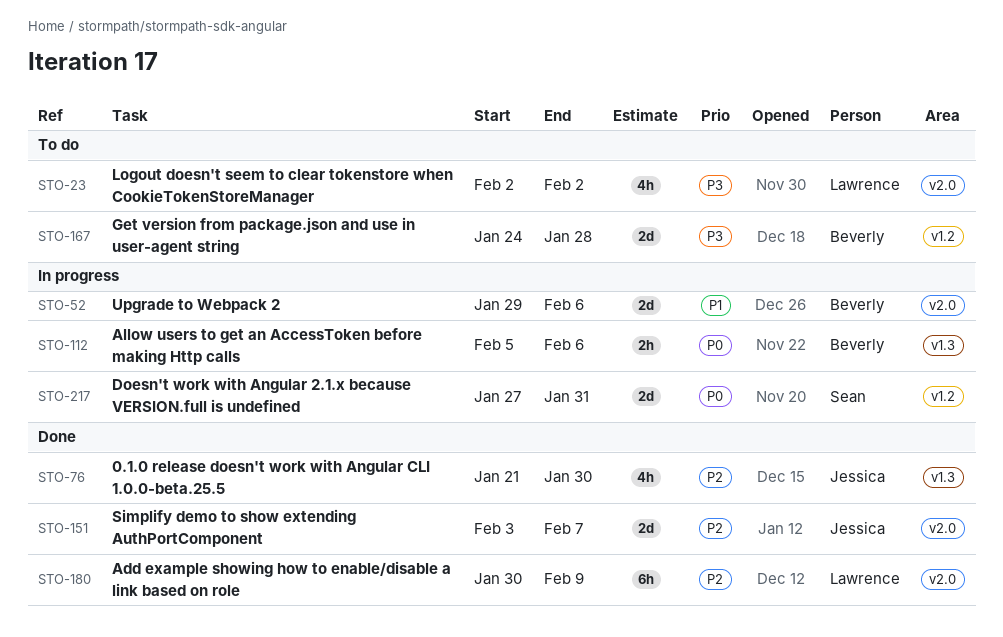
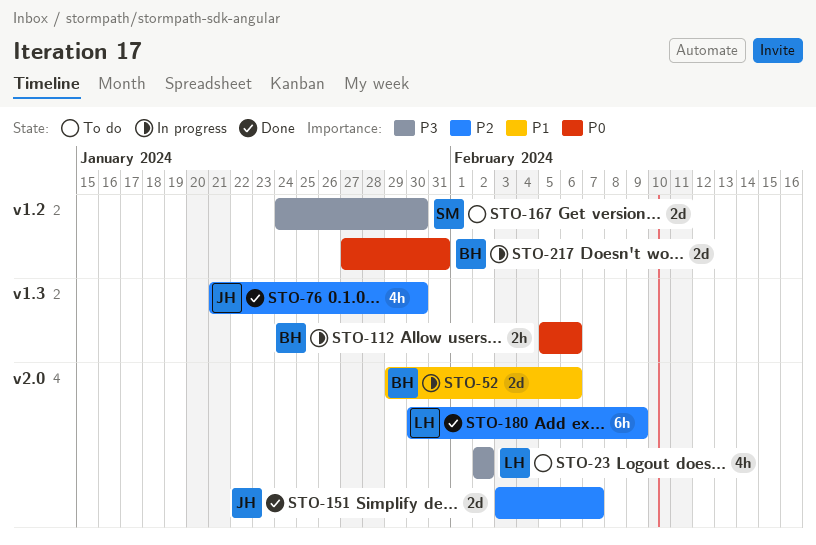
STO-167, owner: Beverly -> Sean
STO-167, due: Jan 28 -> Jan 30
STO-217, owner: Sean -> Beverly

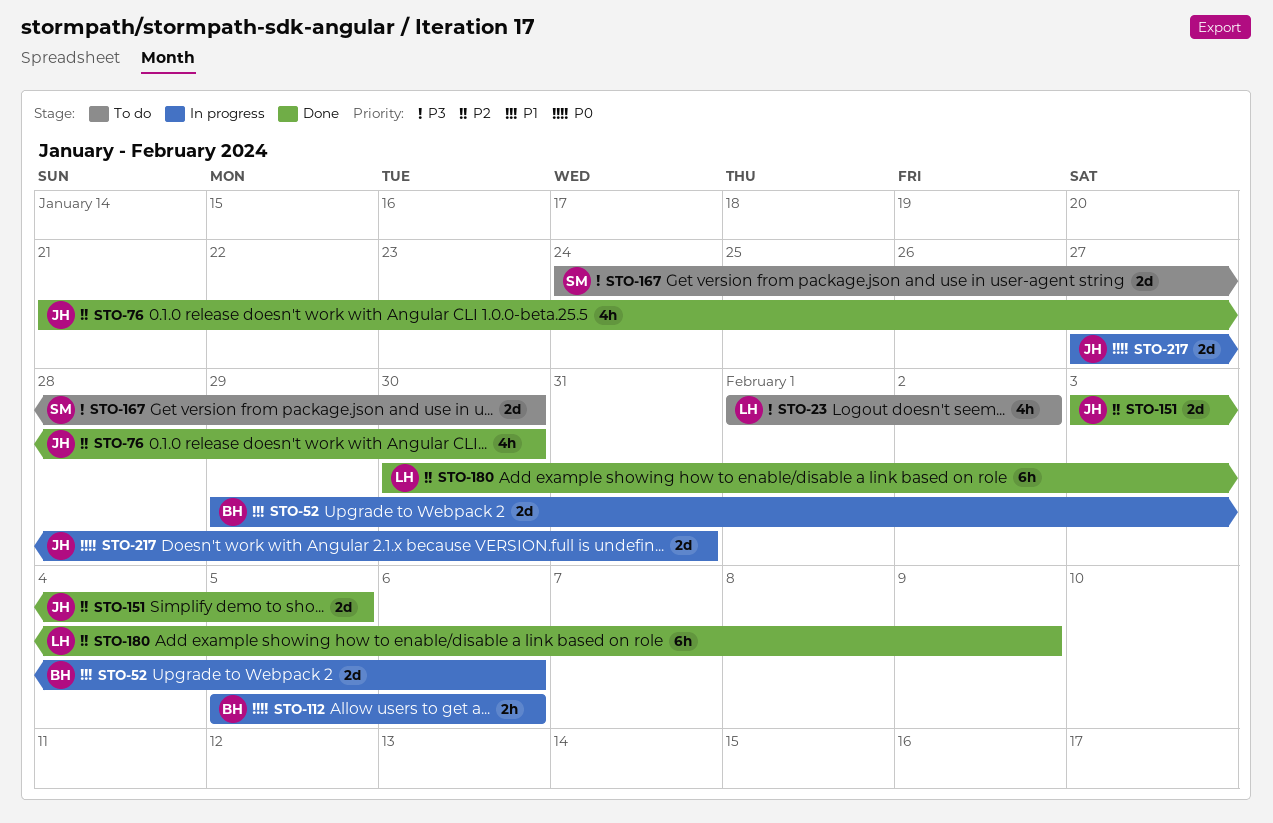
STO-23, start: Feb 2 -> Feb 1
STO-151, due: Feb 7 -> Feb 5
STO-217, owner: BH -> JH

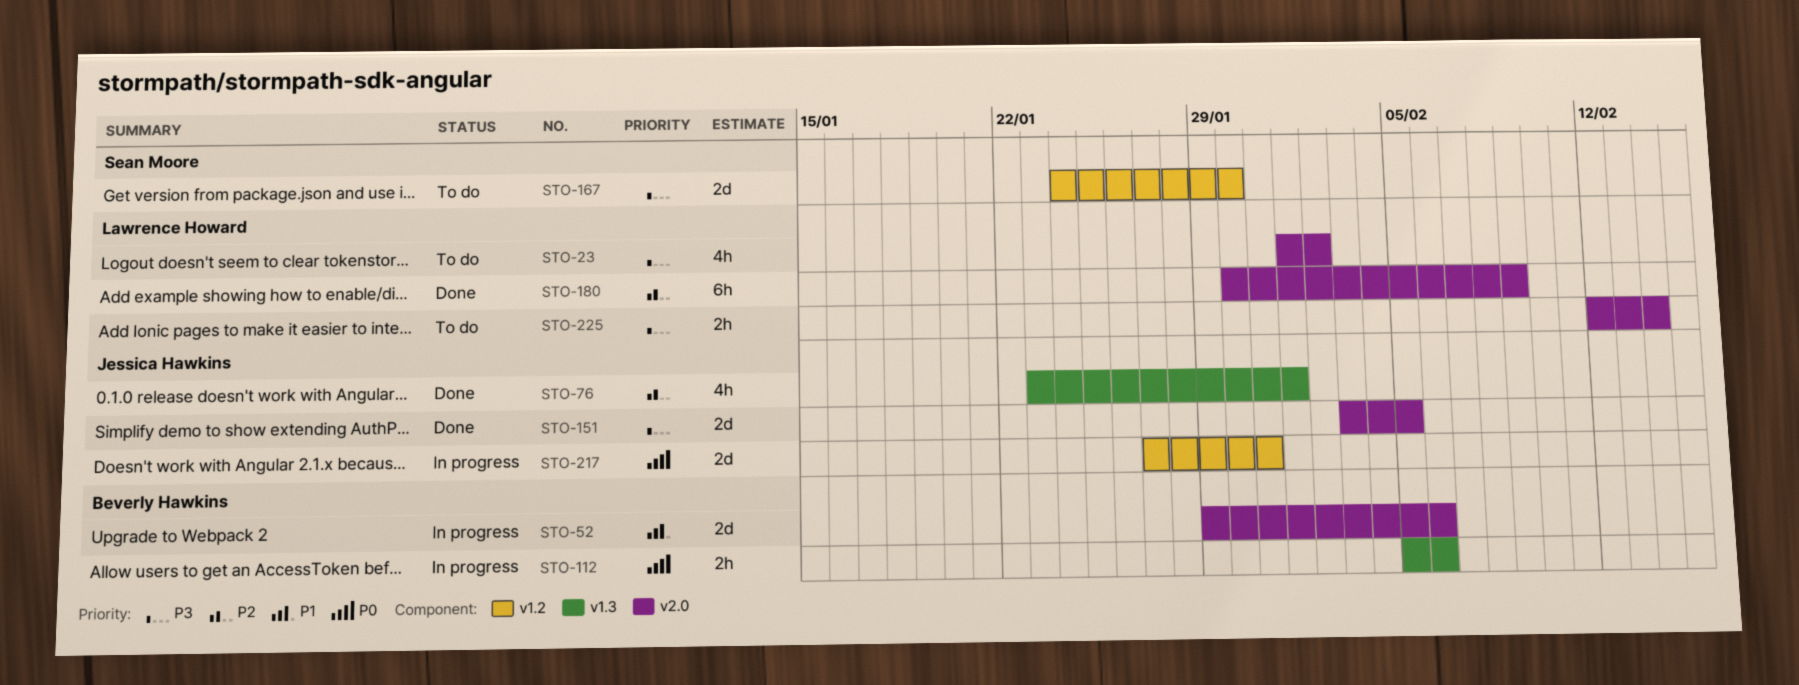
STO-76, start: Jan 21 -> Jan 23
STO-76, due: Jan 30 -> Feb 1
STO-151, priority: P2 -> P3
STO-225: none -> present

